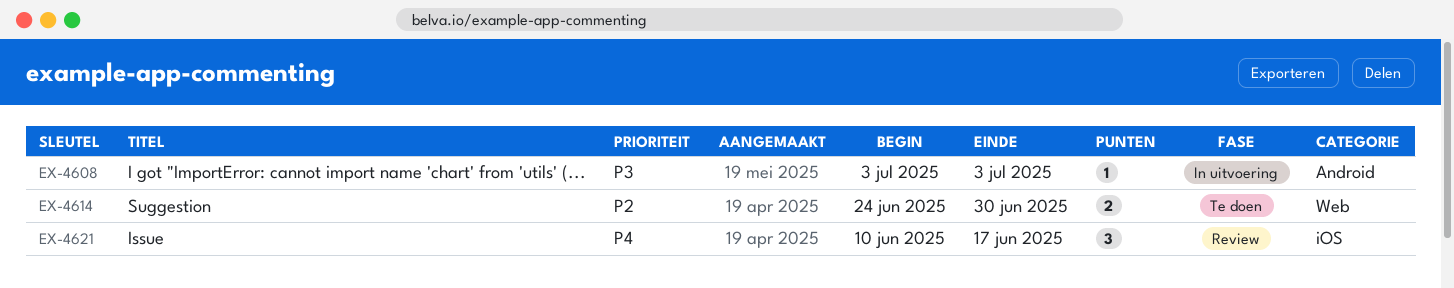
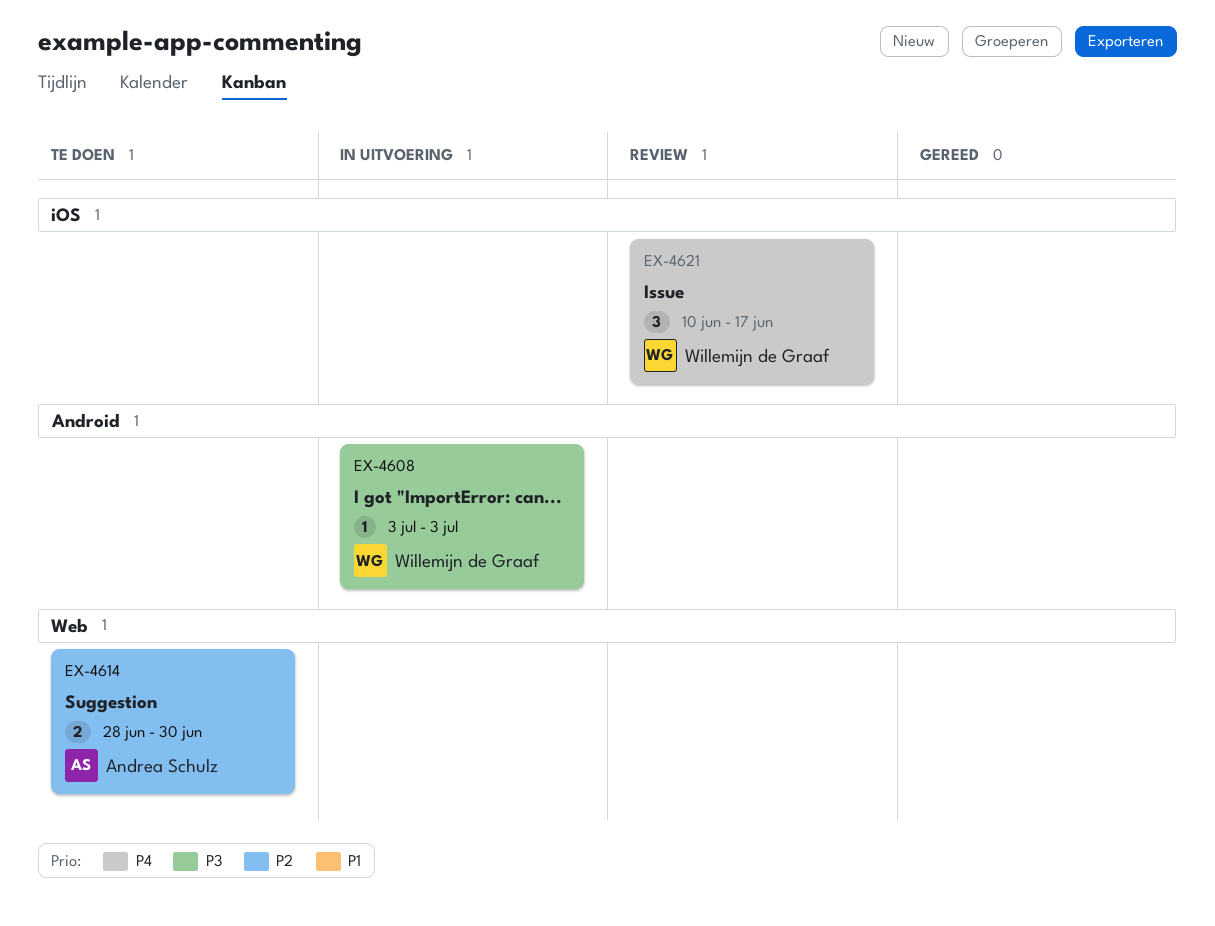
EX-4614, start: Jun 24 -> Jun 28

